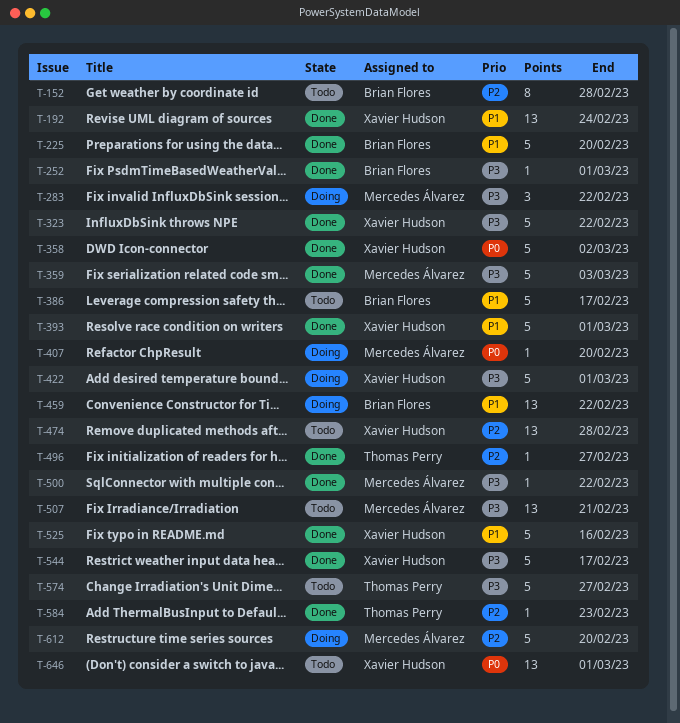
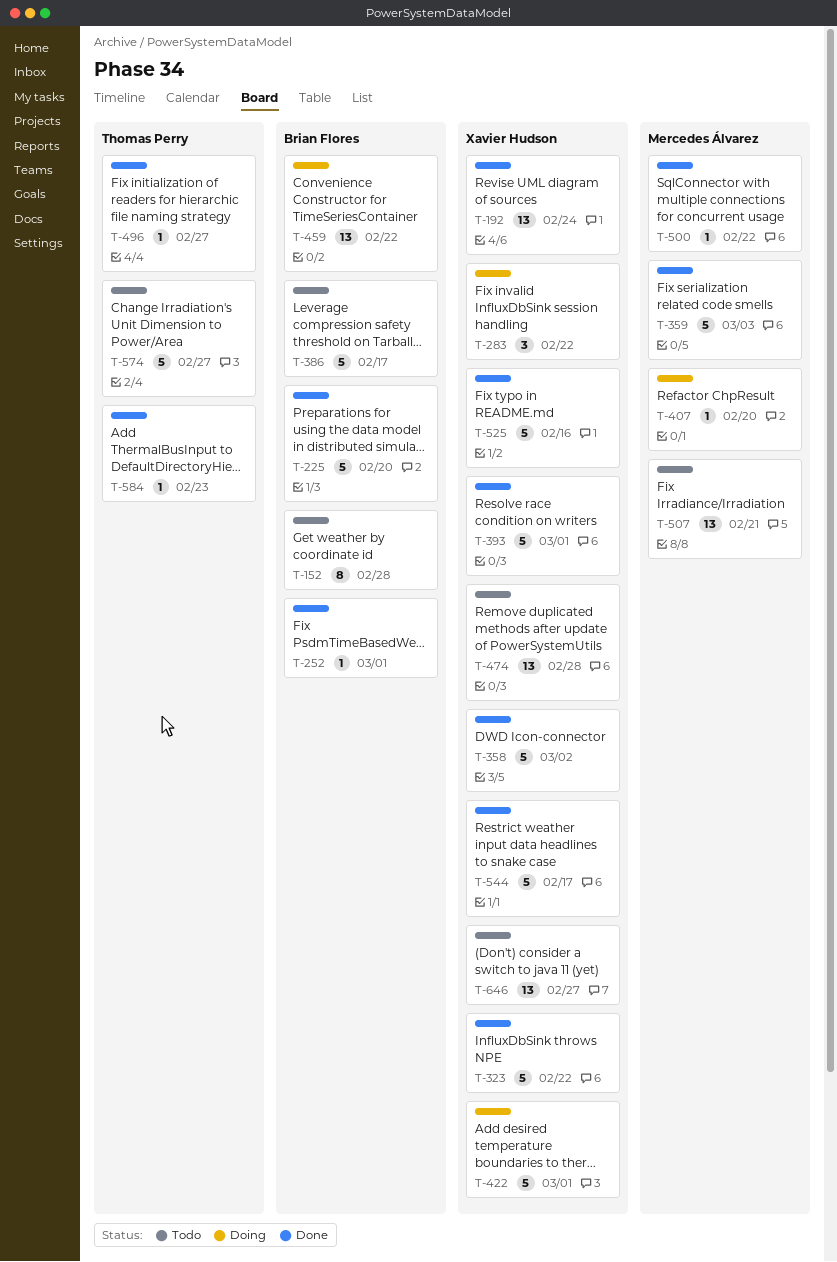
T-283, owner: Mercedes Álvarez -> Xavier Hudson
T-612: present -> none
T-646, due: Mar 1 -> Feb 27

